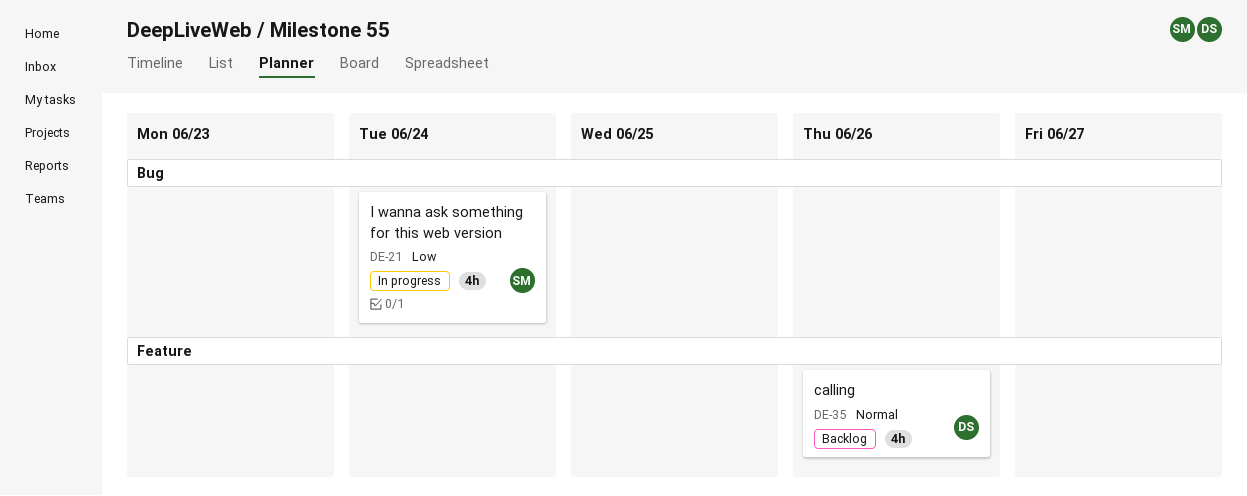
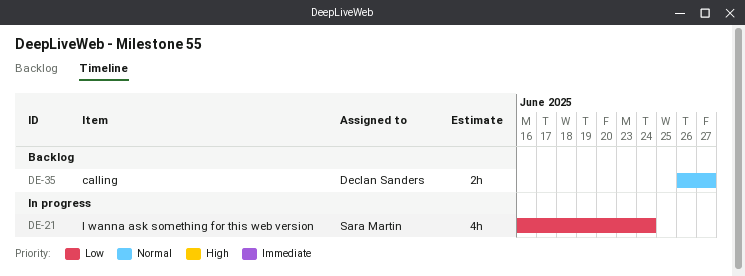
DE-35, estimate: 4h -> 2h
DE-35, due: Jun 26 -> Jun 27

